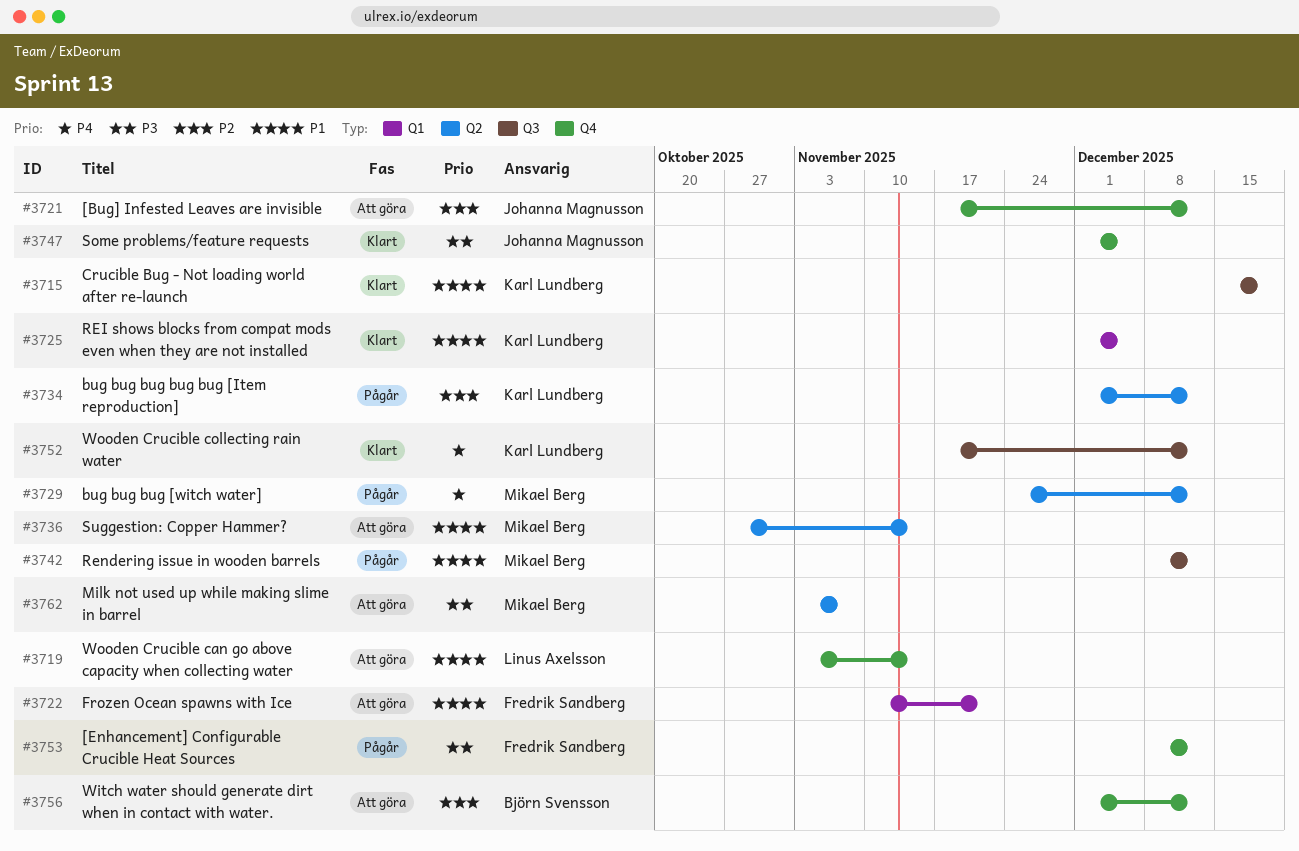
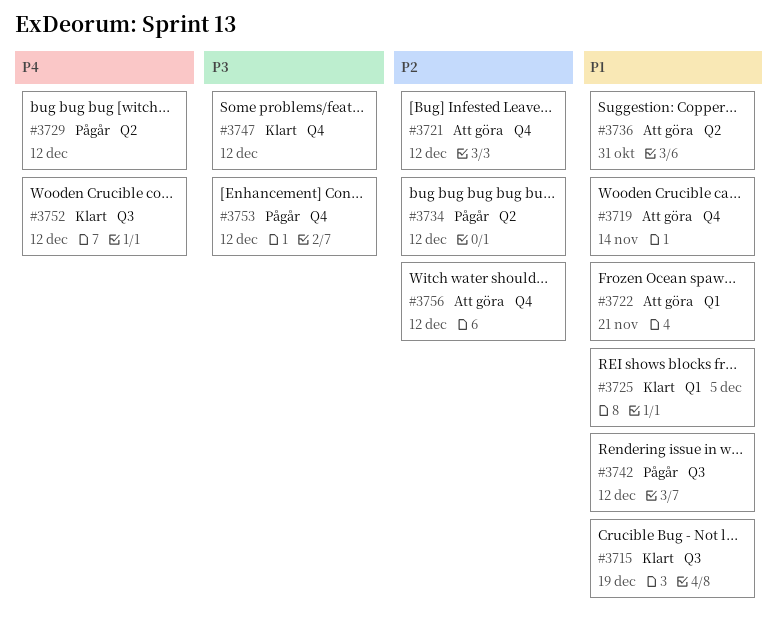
#3736, due: Nov 14 -> Oct 31
#3747, due: Dec 5 -> Dec 12
#3762: present -> none

